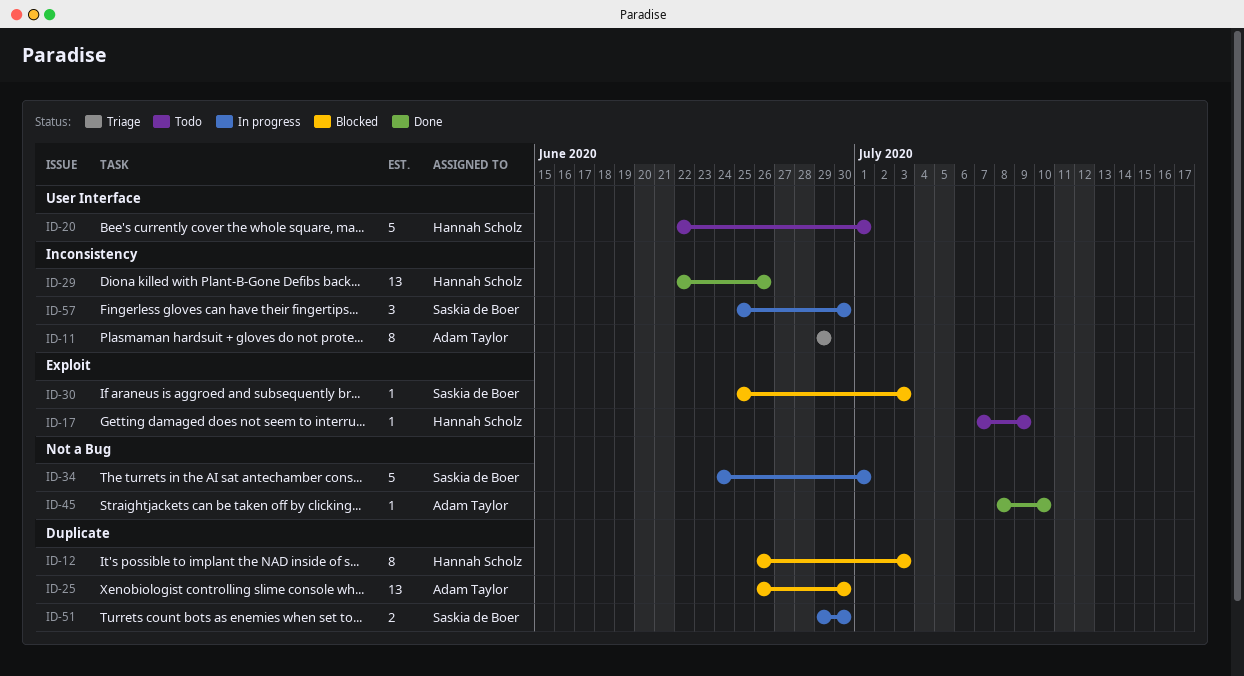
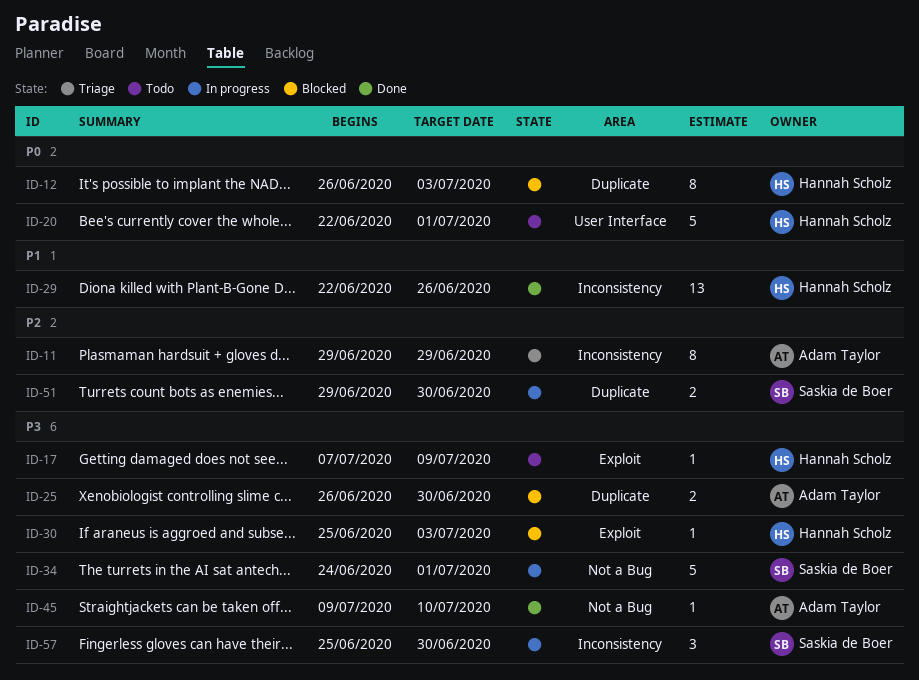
ID-25, estimate: 13 -> 2
ID-30, owner: Saskia de Boer -> Hannah Scholz
ID-45, start: Jul 8 -> Jul 9

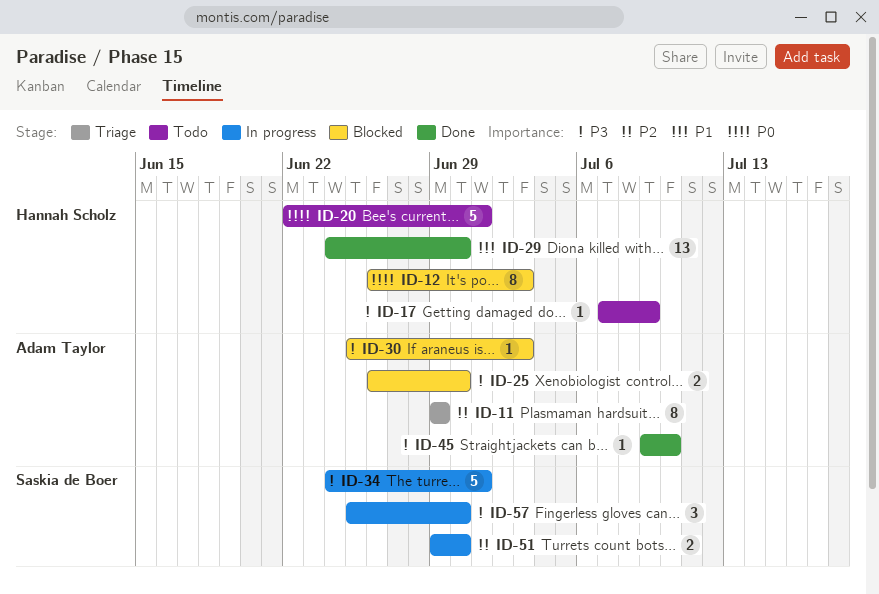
ID-29, start: Jun 22 -> Jun 24
ID-29, due: Jun 26 -> Jun 30
ID-30, owner: Hannah Scholz -> Adam Taylor

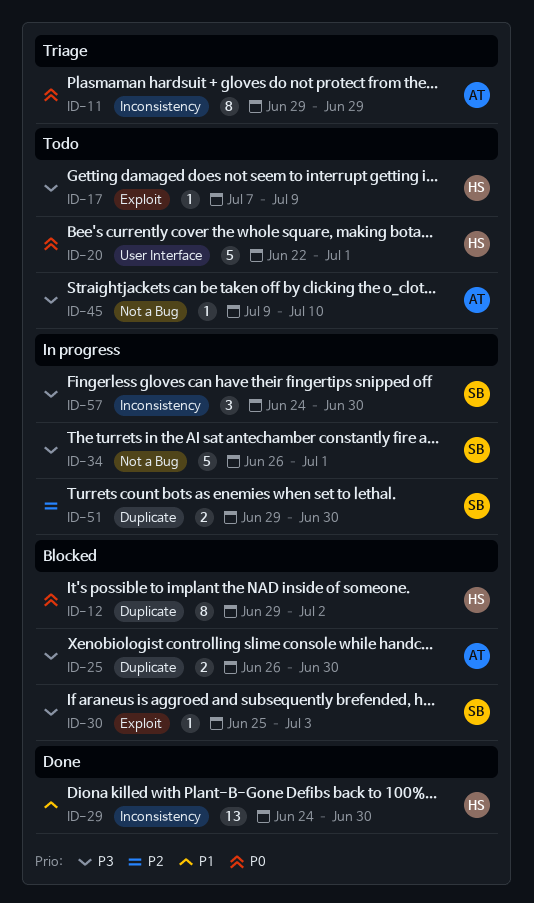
ID-11, priority: P2 -> P0
ID-12, start: Jun 26 -> Jun 29
ID-12, due: Jul 3 -> Jul 2
ID-30, owner: Adam Taylor -> Saskia de Boer
ID-34, start: Jun 24 -> Jun 26
ID-45, status: Done -> Todo
ID-57, start: Jun 25 -> Jun 24

